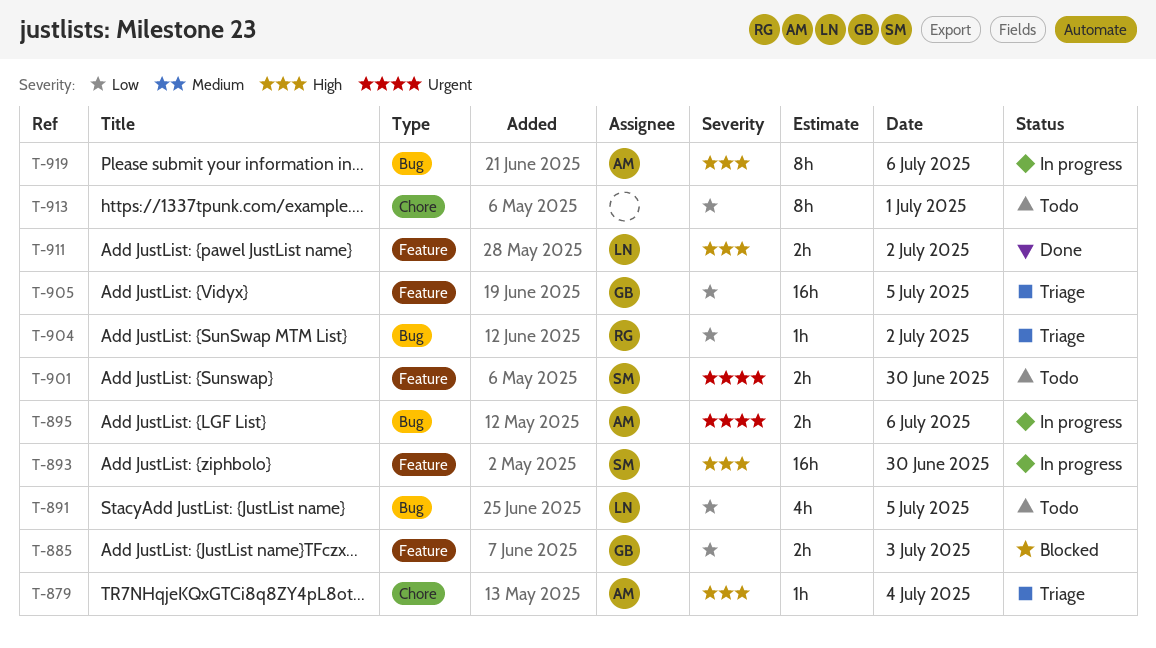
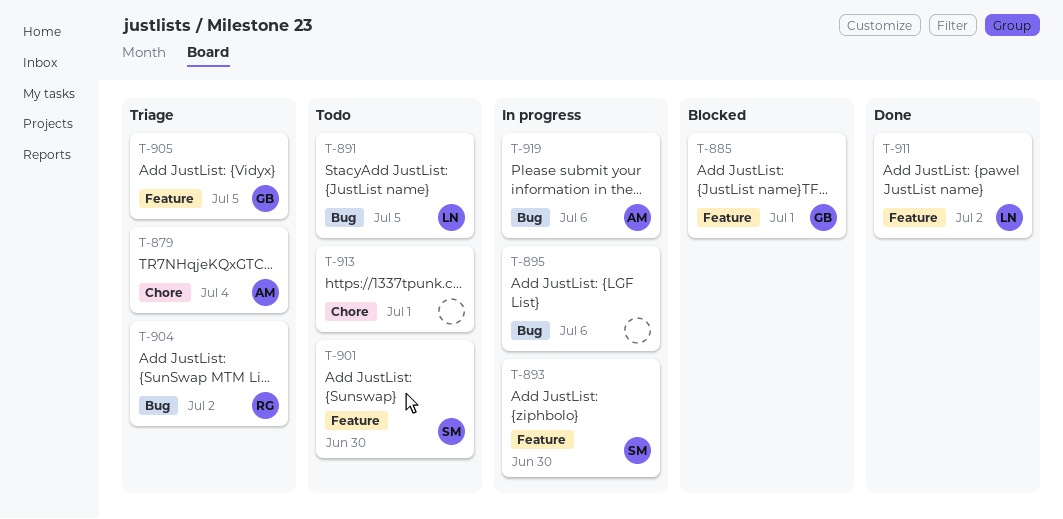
T-885, day: Jul 3 -> Jul 1
T-895, owner: AM -> none

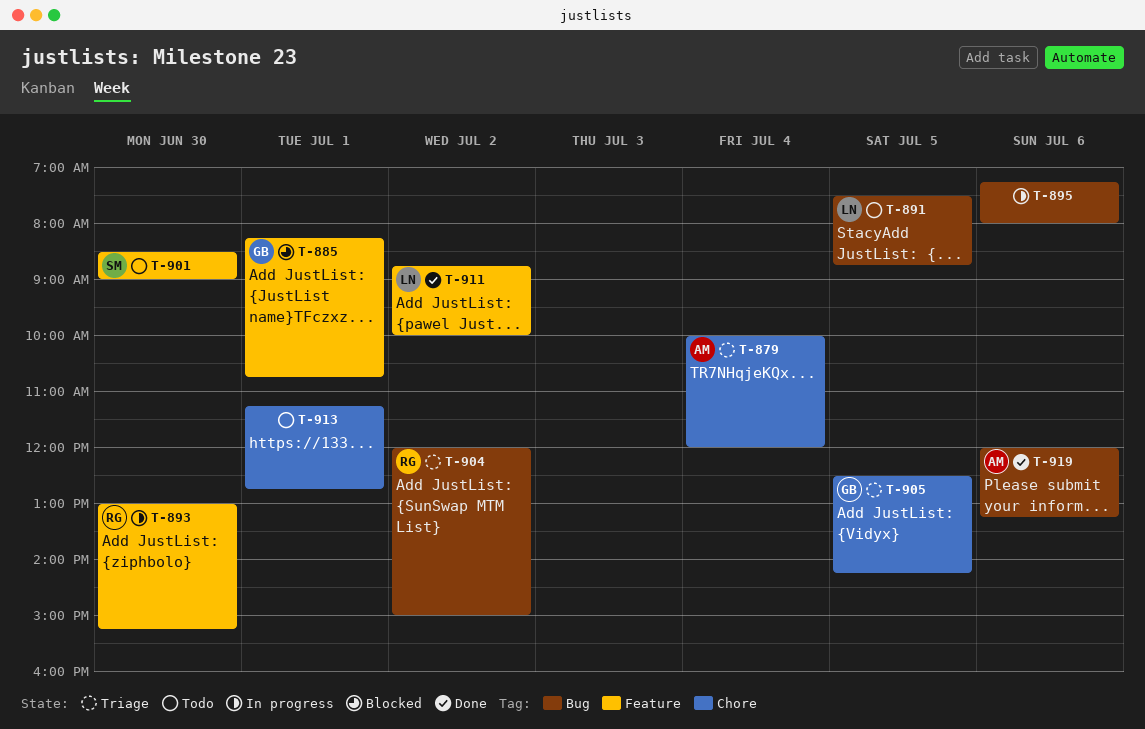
T-893, owner: SM -> RG
T-905, label: Feature -> Chore
T-919, status: In progress -> Done

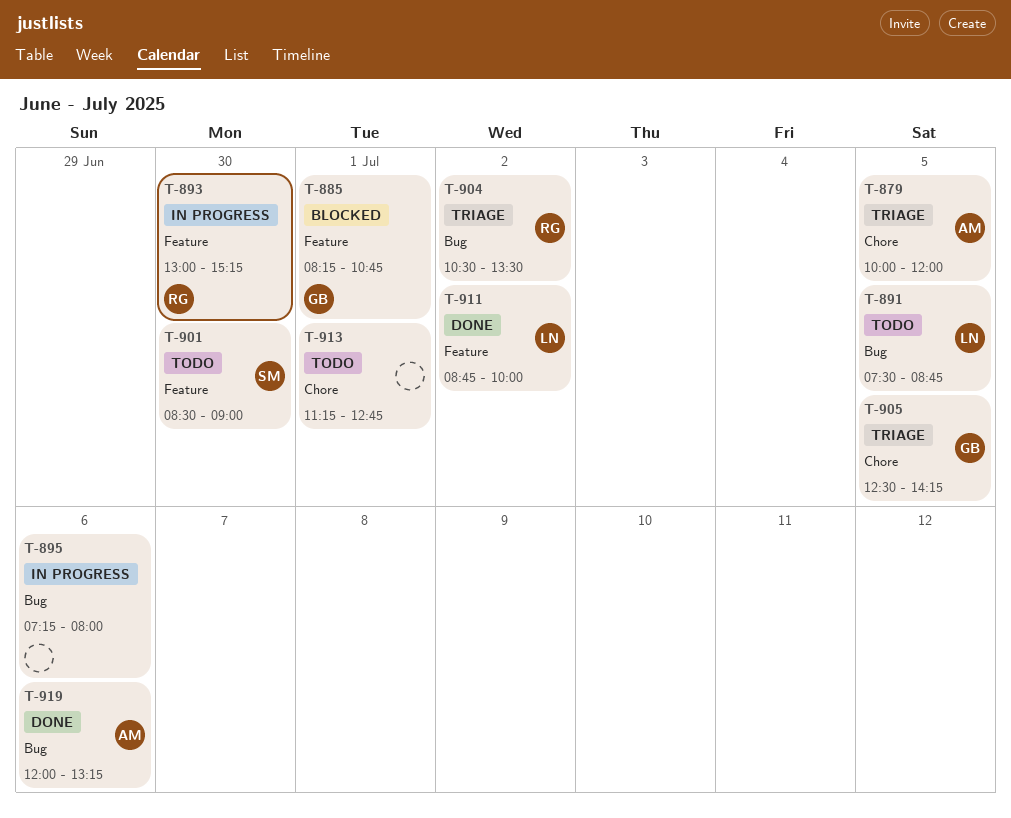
T-879, day: Jul 4 -> Jul 5
T-904, begins: 12:00 -> 10:30
T-904, ends: 15:00 -> 13:30

